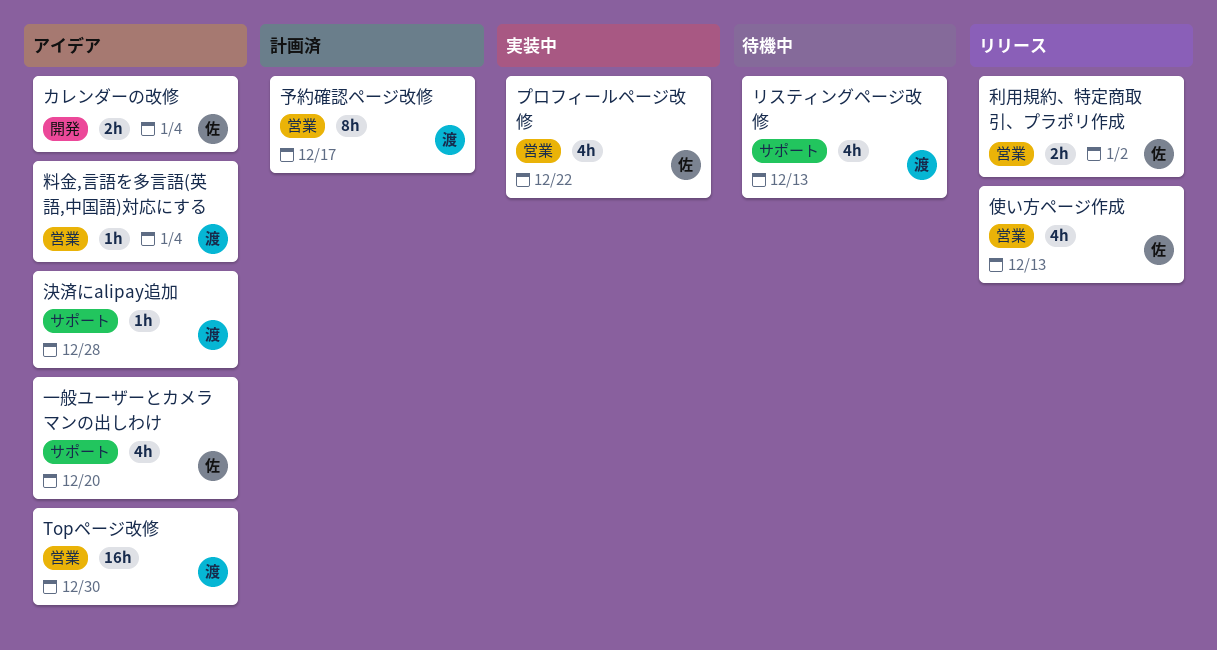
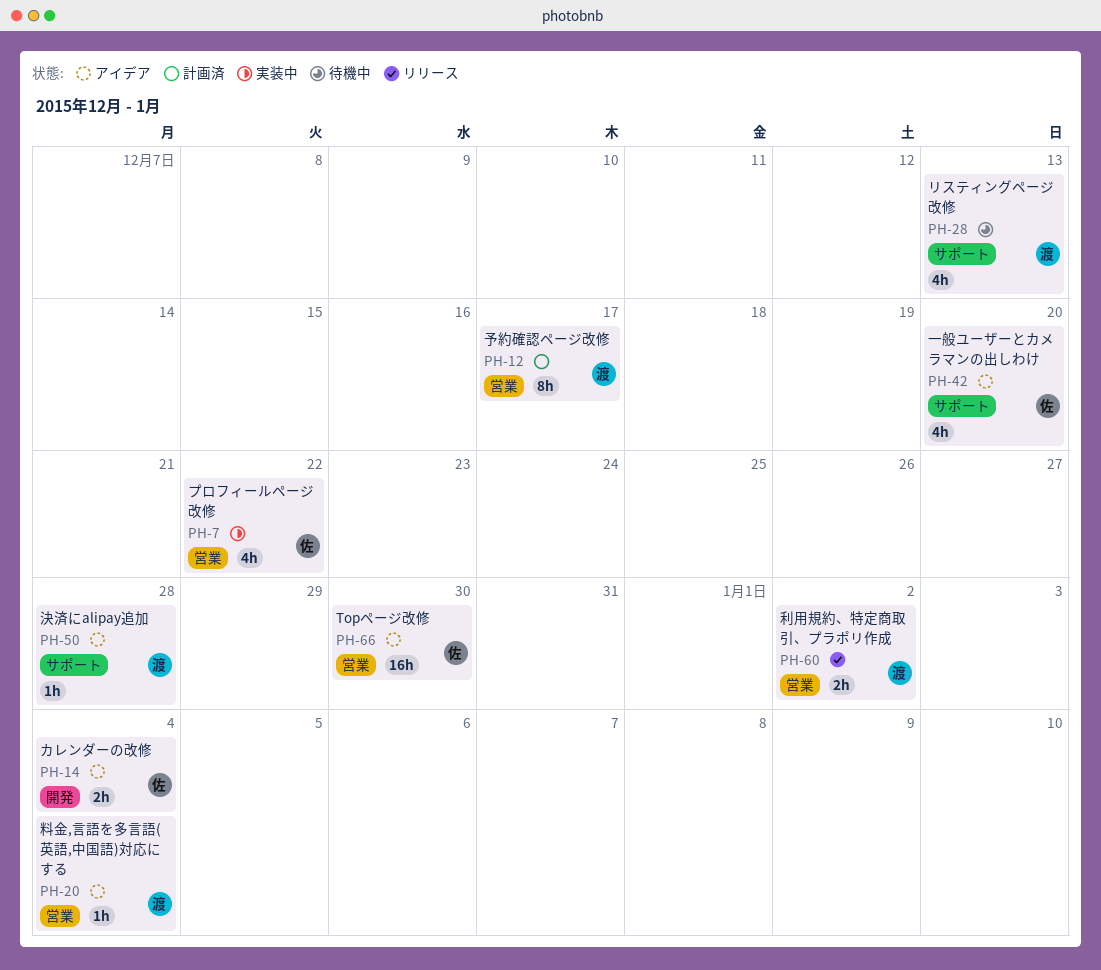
Topページ改修, owner: 渡 -> 佐
使い方ページ作成: present -> none
利用規約、特定商取引、プラポリ作成, owner: 佐 -> 渡

